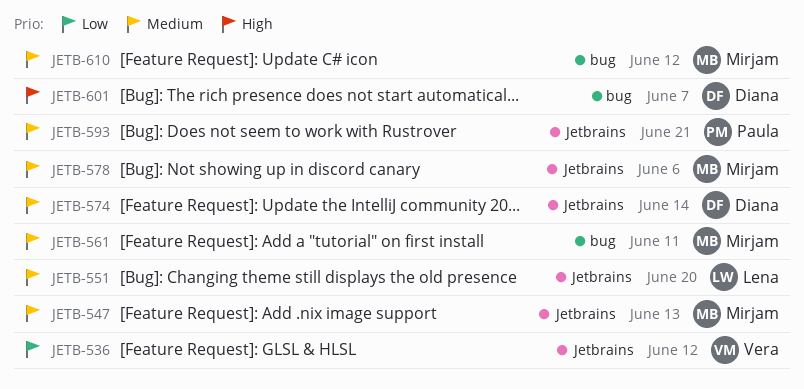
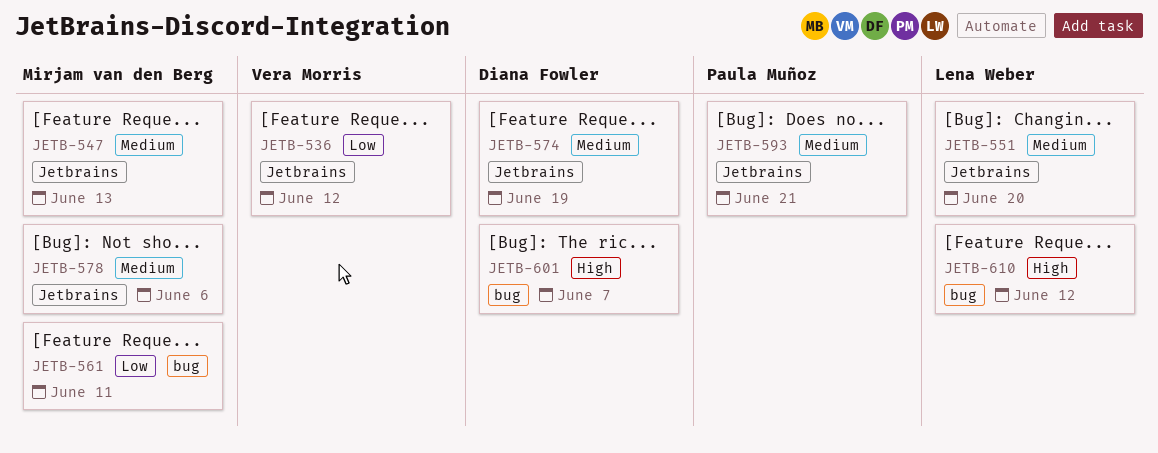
JETB-561, priority: Medium -> Low
JETB-574, due: Jun 14 -> Jun 19
JETB-610, owner: Mirjam van den Berg -> Lena Weber
JETB-610, priority: Medium -> High

